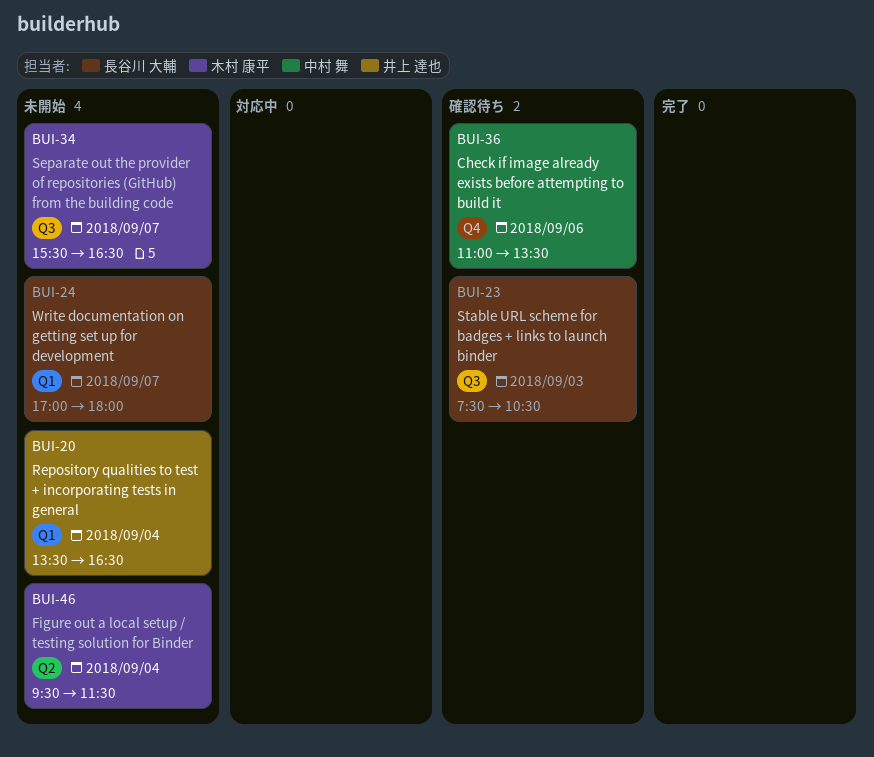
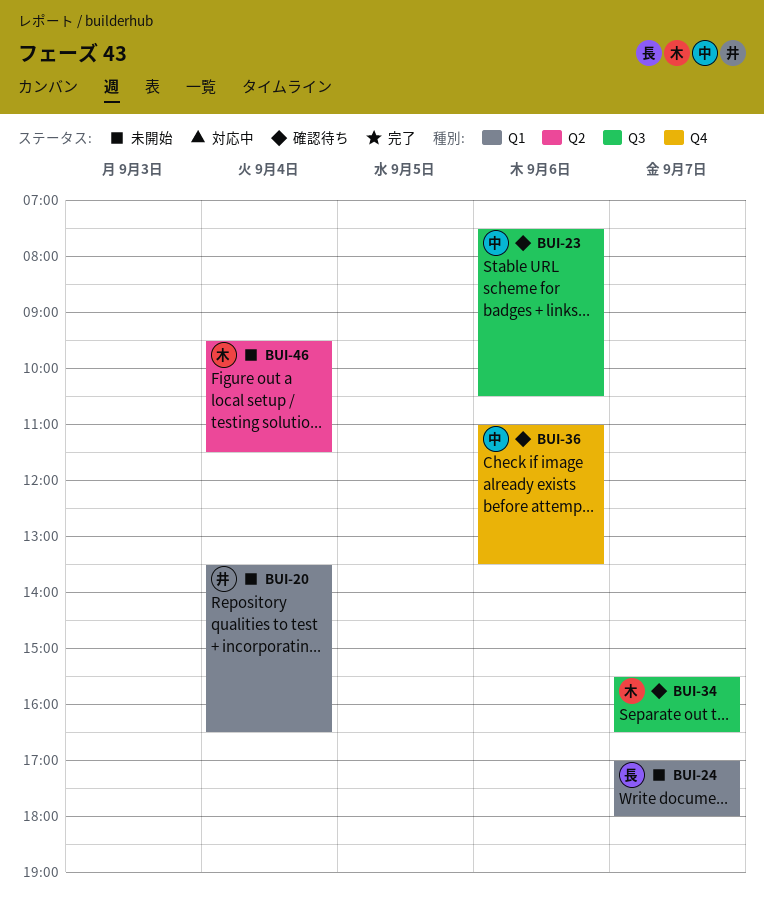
BUI-23, owner: 長谷川 大輔 -> 中村 舞
BUI-23, day: Sep 3 -> Sep 6
BUI-34, status: 未開始 -> 確認待ち

